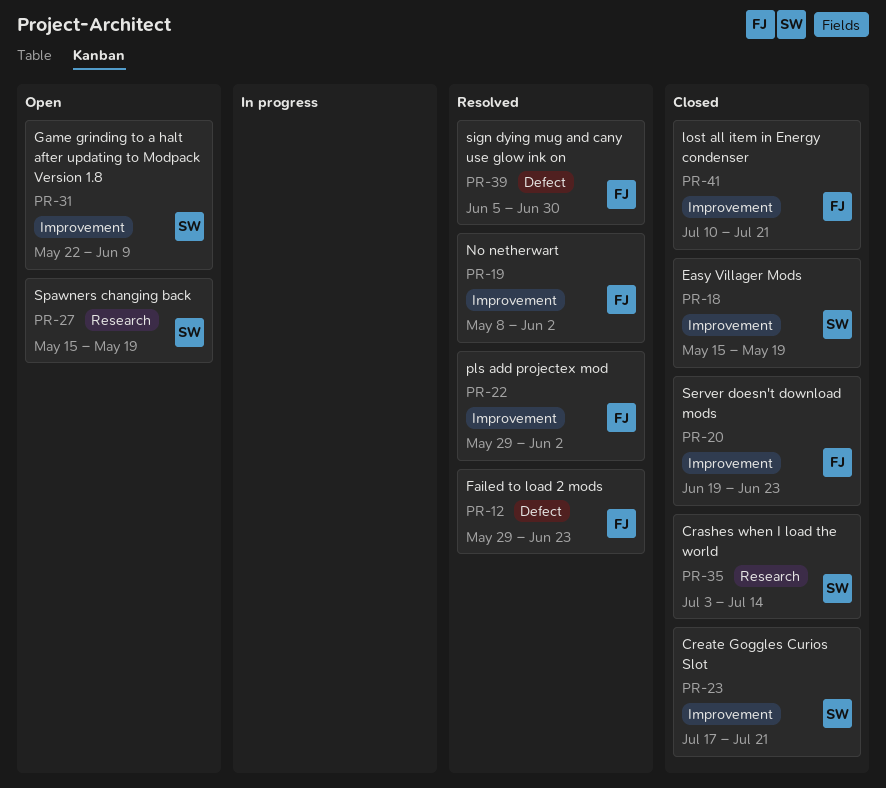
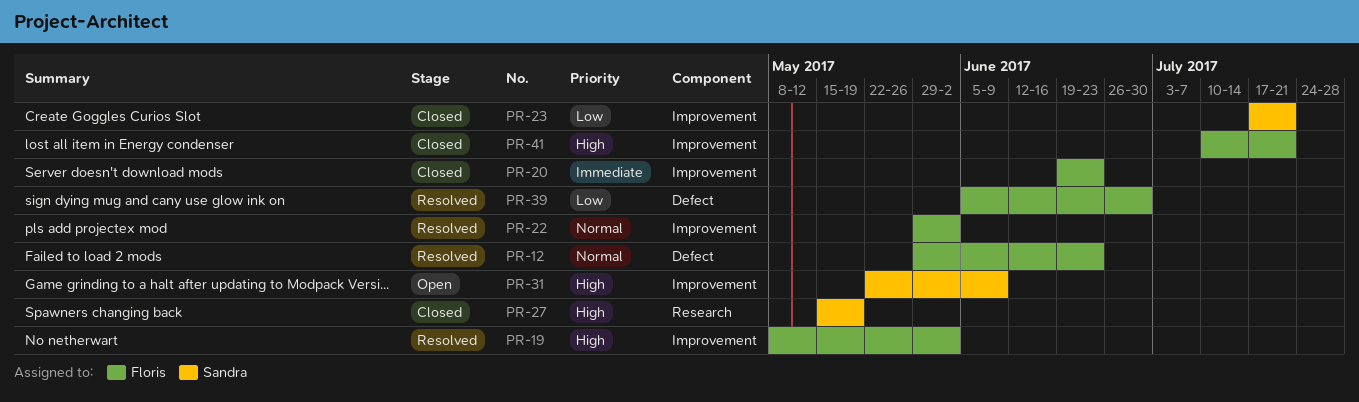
PR-18: present -> none
PR-27, status: Open -> Closed
PR-35: present -> none

